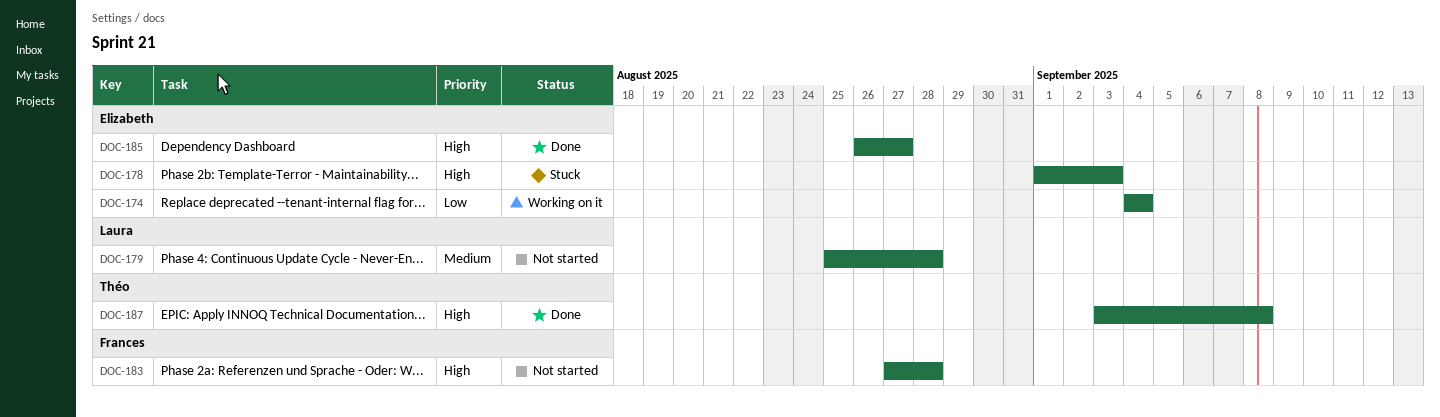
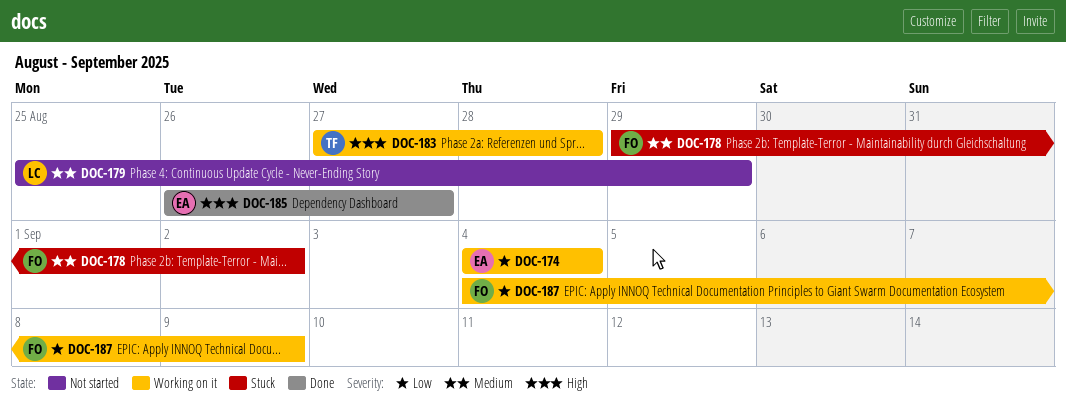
DOC-178, owner: Elizabeth -> Frances
DOC-178, priority: High -> Medium
DOC-178, start: Sep 1 -> Aug 29
DOC-178, due: Sep 3 -> Sep 2
DOC-179, due: Aug 28 -> Aug 29
DOC-183, status: Not started -> Working on it
DOC-183, owner: Frances -> Théo
DOC-187, status: Done -> Working on it
DOC-187, owner: Théo -> Frances
DOC-187, priority: High -> Low
DOC-187, start: Sep 3 -> Sep 4
DOC-187, due: Sep 8 -> Sep 9

